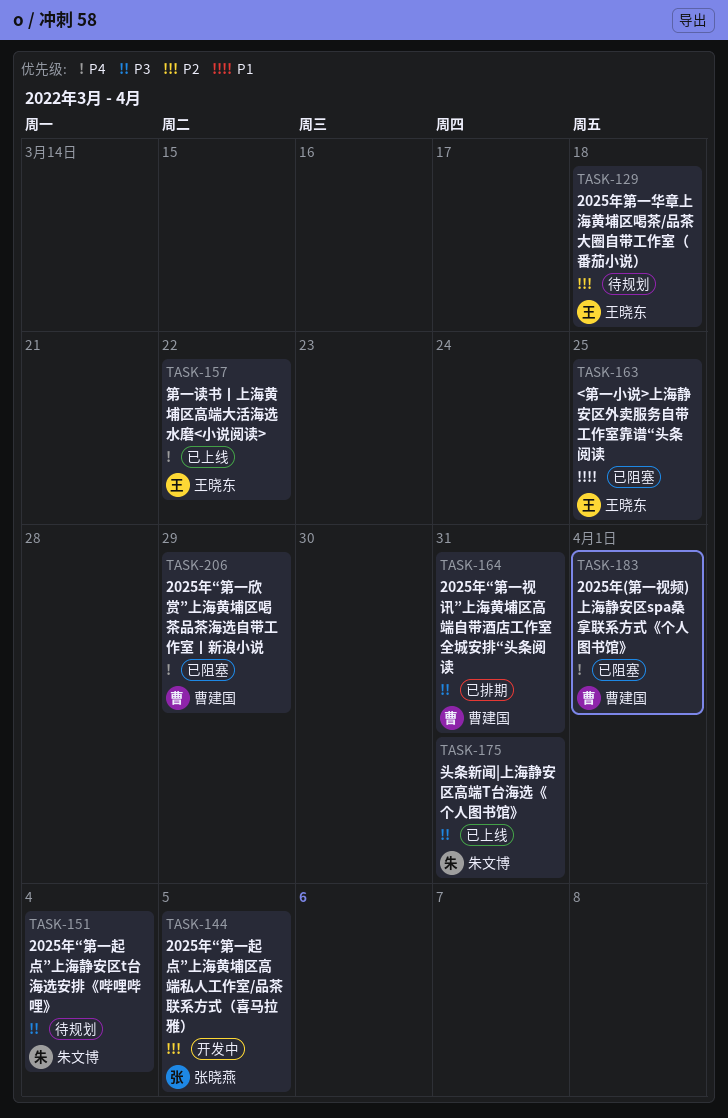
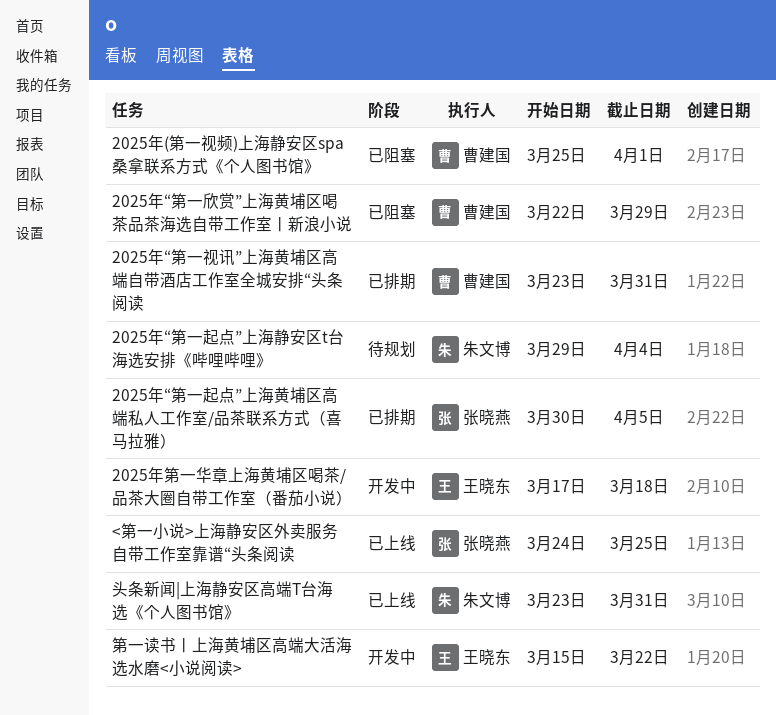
2025年“第一起点”上海黄埔区高端私人工作室/品茶联系方式（喜马拉雅）, status: 开发中 -> 已排期
2025年第一华章上海黄埔区喝茶/品茶大圈自带工作室（番茄小说）, status: 待规划 -> 开发中
<第一小说>上海静安区外卖服务自带工作室靠谱“头条阅读, status: 已阻塞 -> 已上线
<第一小说>上海静安区外卖服务自带工作室靠谱“头条阅读, owner: 王晓东 -> 张晓燕
第一读书丨上海黄埔区高端大活海选水磨<小说阅读>, status: 已上线 -> 开发中

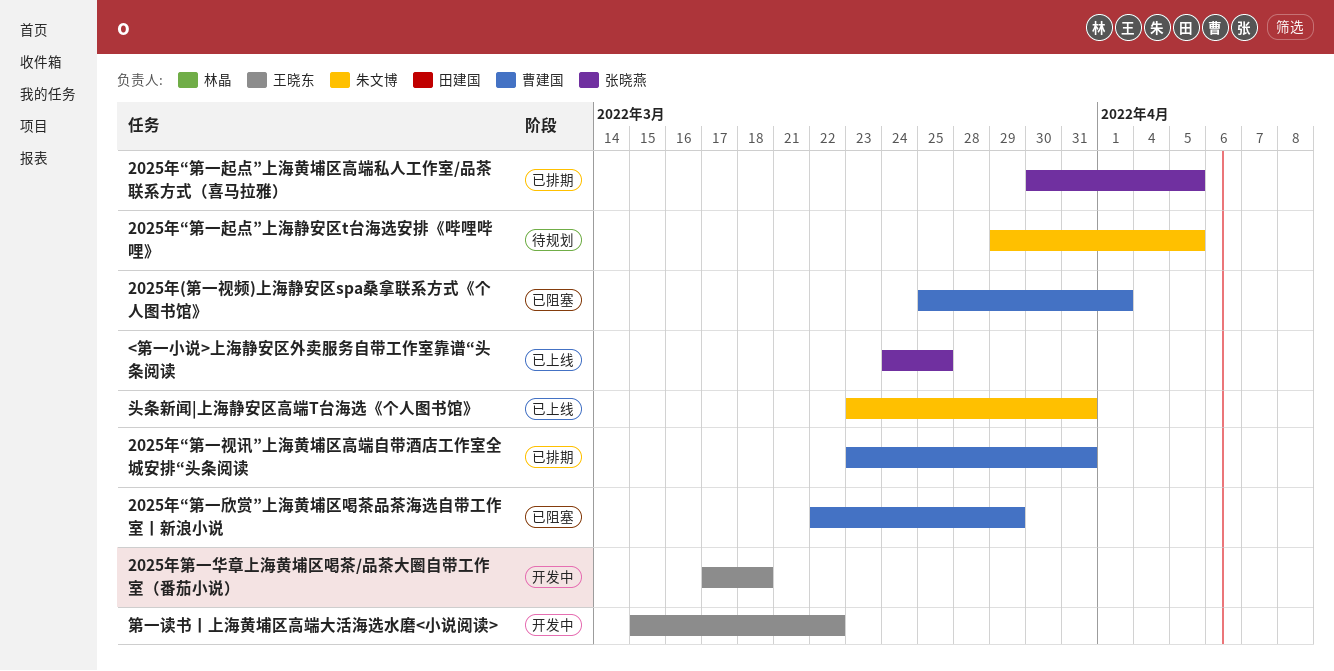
2025年“第一起点”上海静安区t台海选安排《哔哩哔哩》, due: Apr 4 -> Apr 5

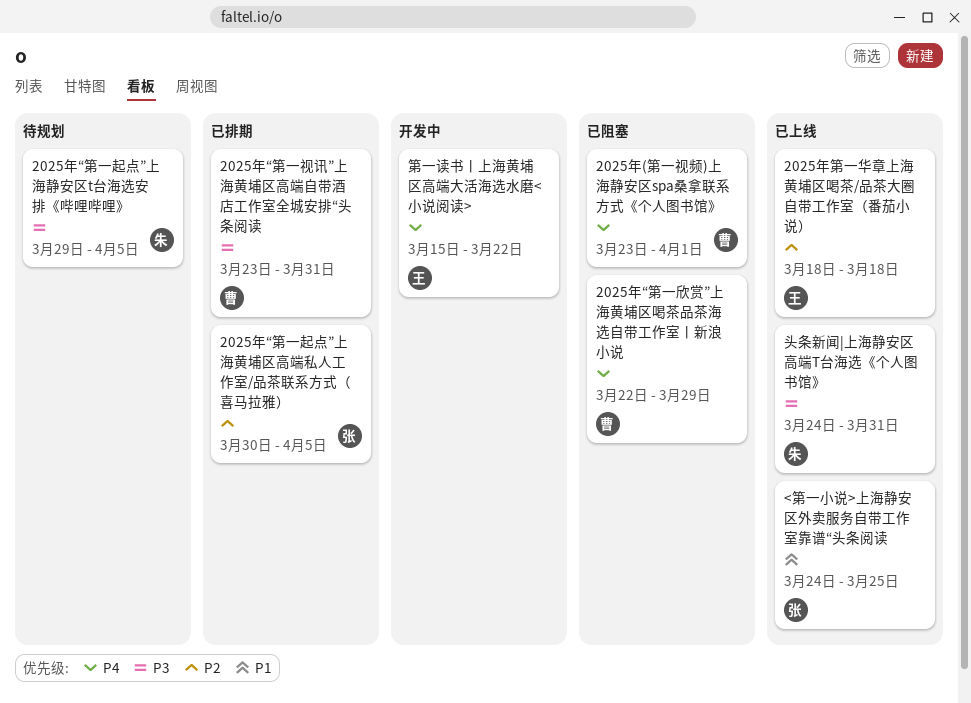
2025年(第一视频)上海静安区spa桑拿联系方式《个人图书馆》, start: Mar 25 -> Mar 23
2025年第一华章上海黄埔区喝茶/品茶大圈自带工作室（番茄小说）, status: 开发中 -> 已上线
2025年第一华章上海黄埔区喝茶/品茶大圈自带工作室（番茄小说）, start: Mar 17 -> Mar 18
头条新闻|上海静安区高端T台海选《个人图书馆》, start: Mar 23 -> Mar 24

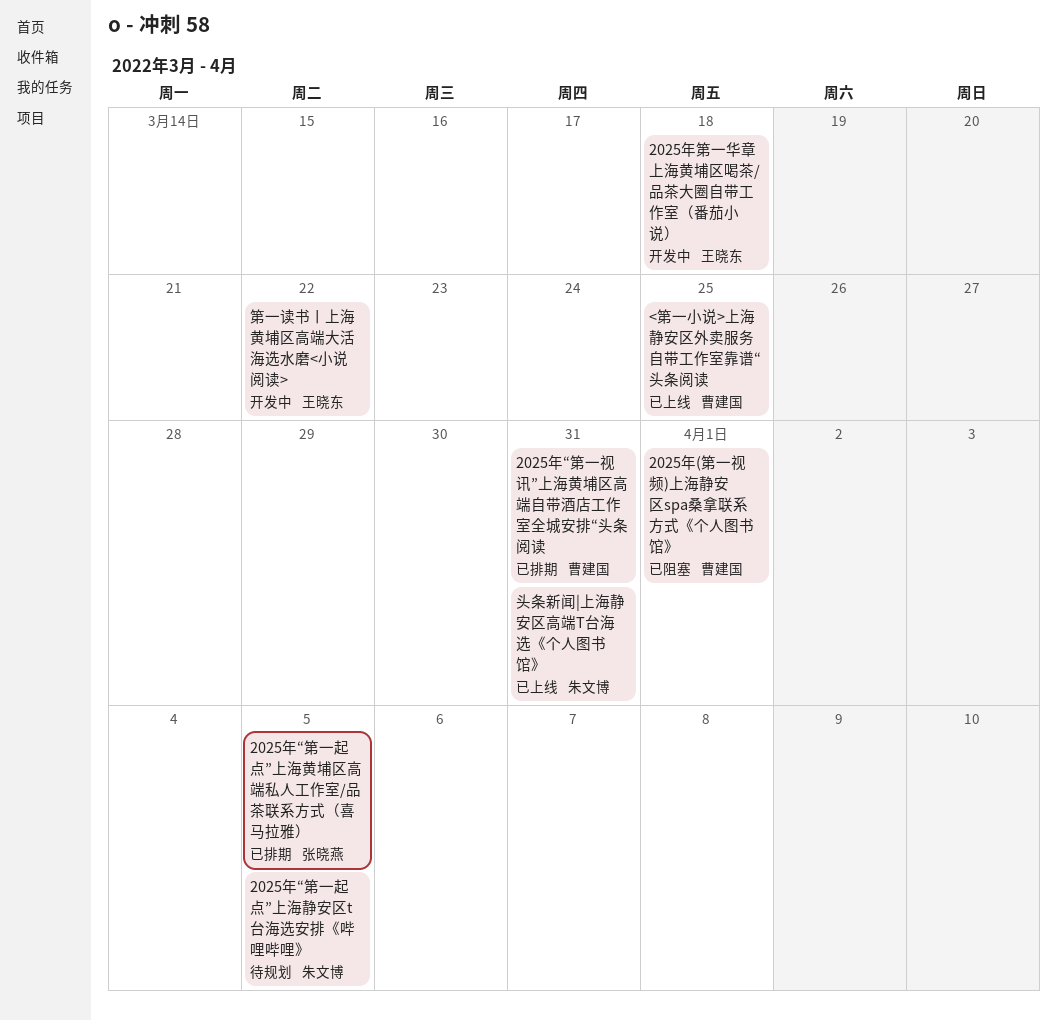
2025年“第一欣赏”上海黄埔区喝茶品茶海选自带工作室丨新浪小说: present -> none
2025年第一华章上海黄埔区喝茶/品茶大圈自带工作室（番茄小说）, status: 已上线 -> 开发中
<第一小说>上海静安区外卖服务自带工作室靠谱“头条阅读, owner: 张晓燕 -> 曹建国

